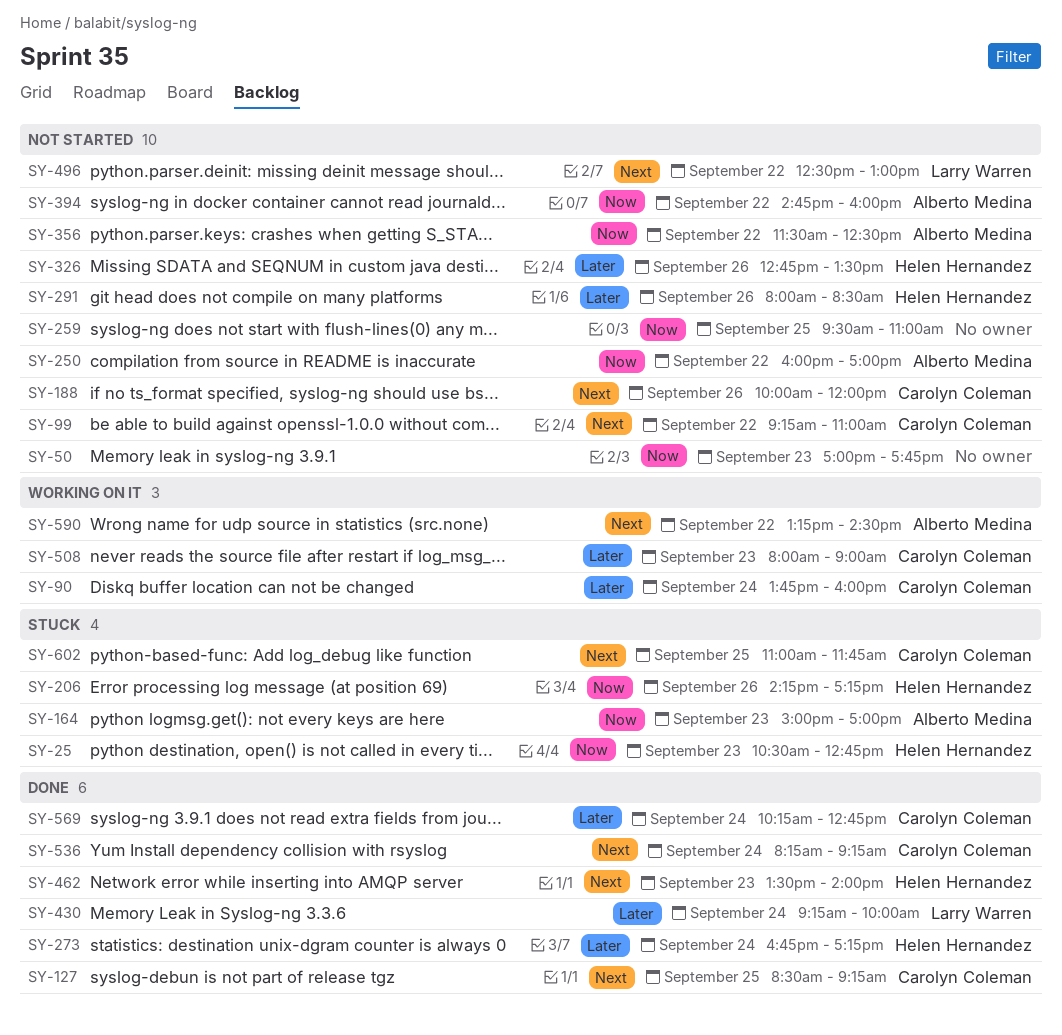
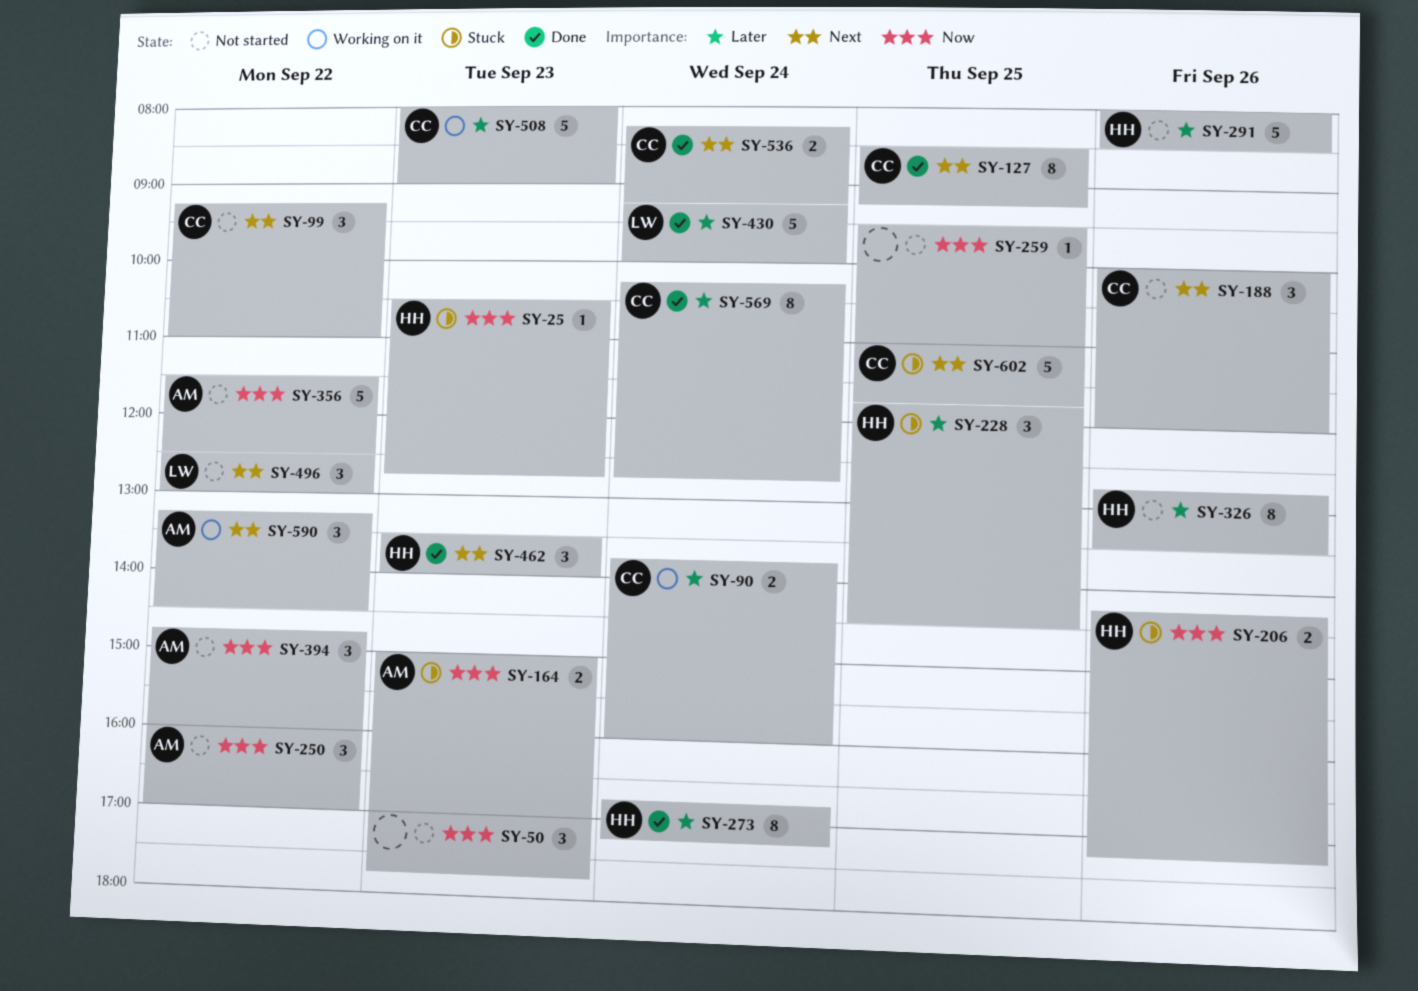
SY-228: none -> present

